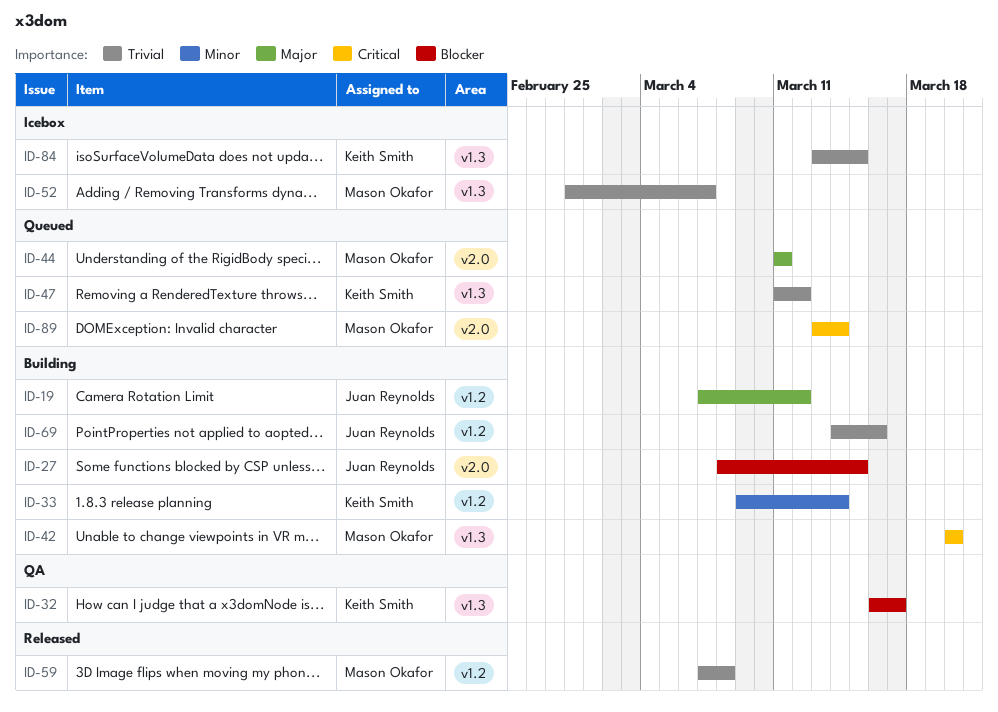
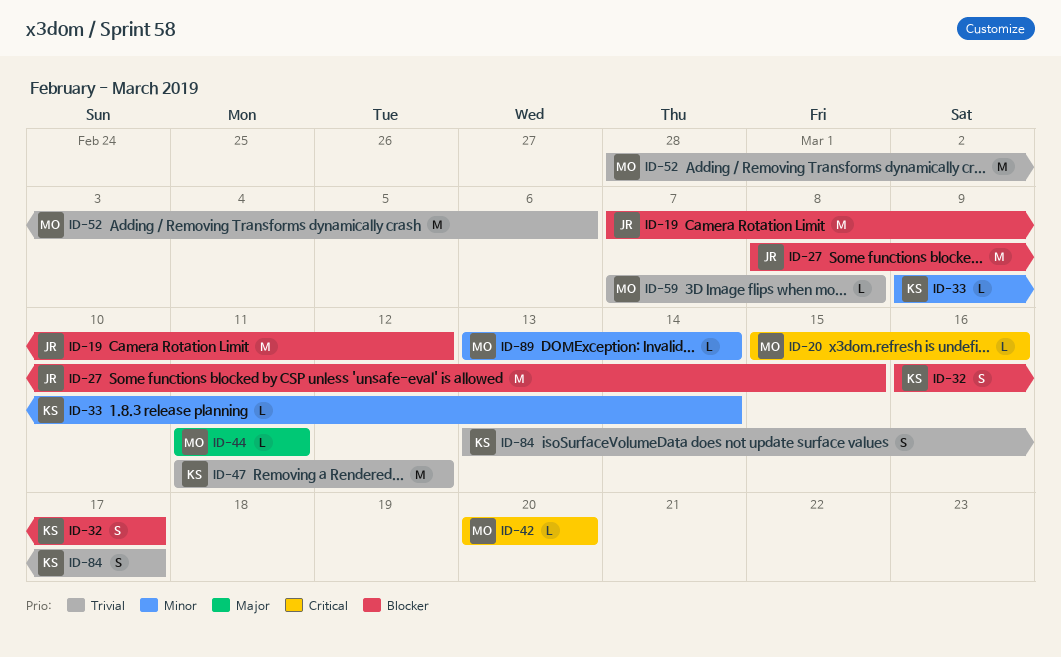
ID-19, priority: Major -> Blocker
ID-20: none -> present
ID-52, due: Mar 7 -> Mar 6
ID-69: present -> none
ID-84, due: Mar 15 -> Mar 17
ID-89, priority: Critical -> Minor

